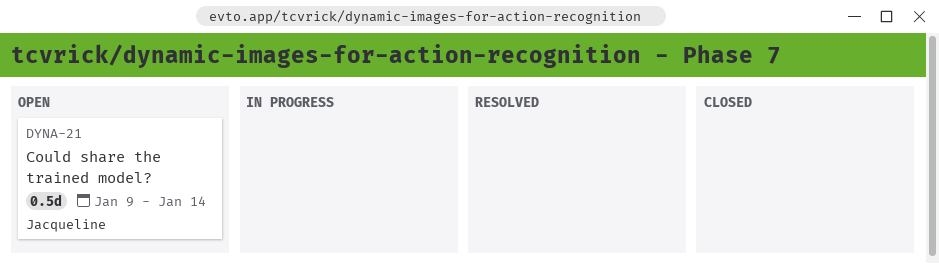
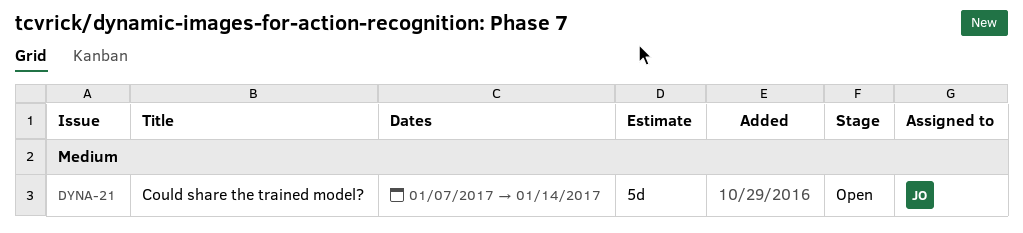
DYNA-21, estimate: 0.5d -> 5d
DYNA-21, start: Jan 9 -> Jan 7

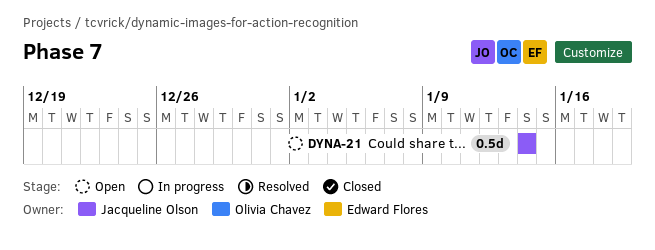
DYNA-21, estimate: 5d -> 0.5d
DYNA-21, start: Jan 7 -> Jan 14

